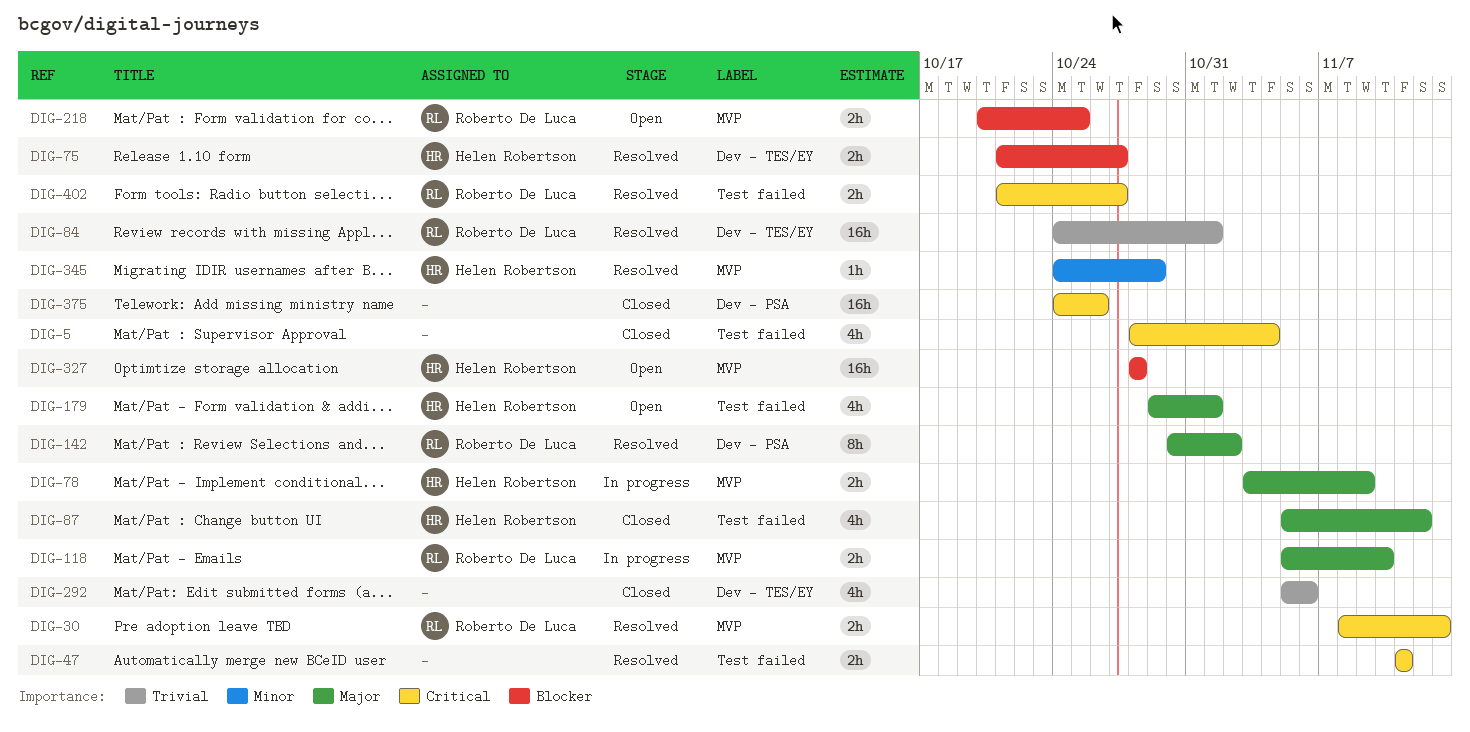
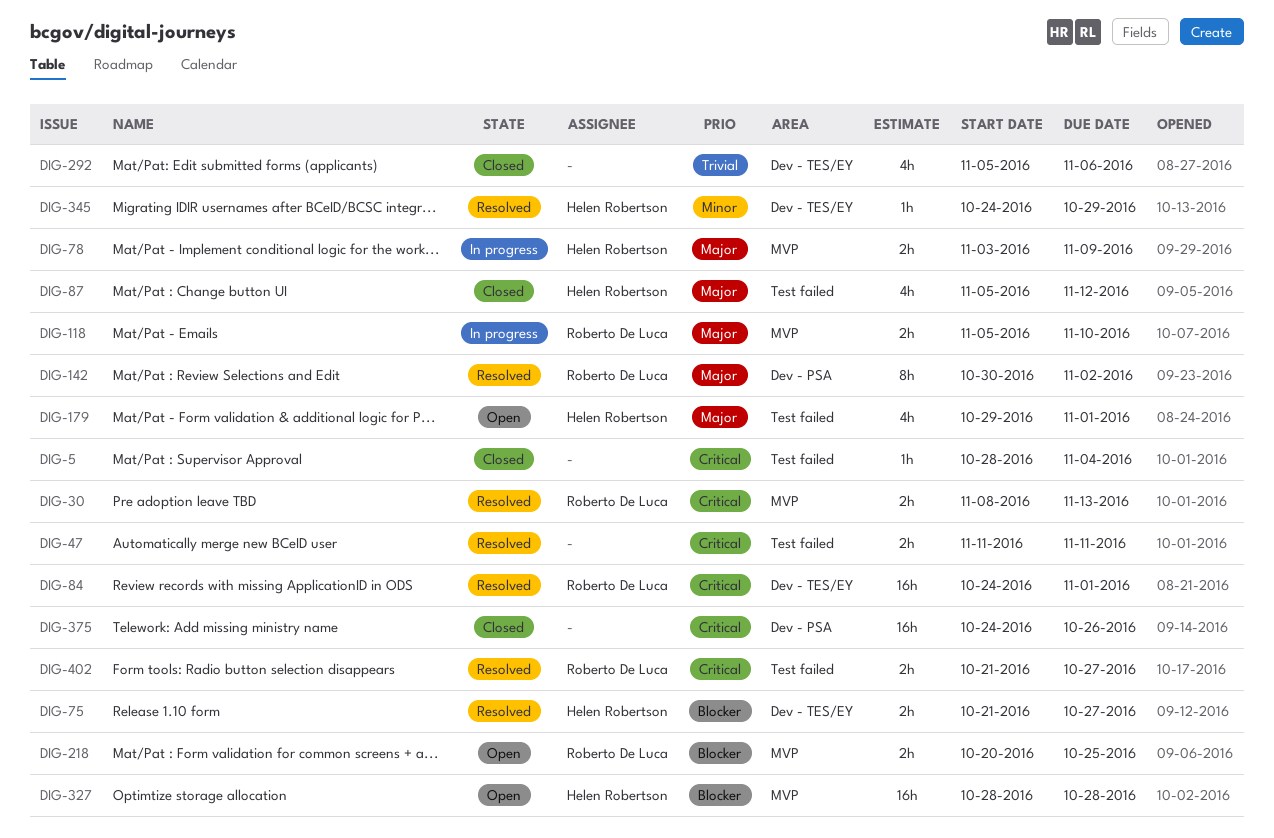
DIG-5, estimate: 4h -> 1h
DIG-84, priority: Trivial -> Critical
DIG-345, label: MVP -> Dev - TES/EY

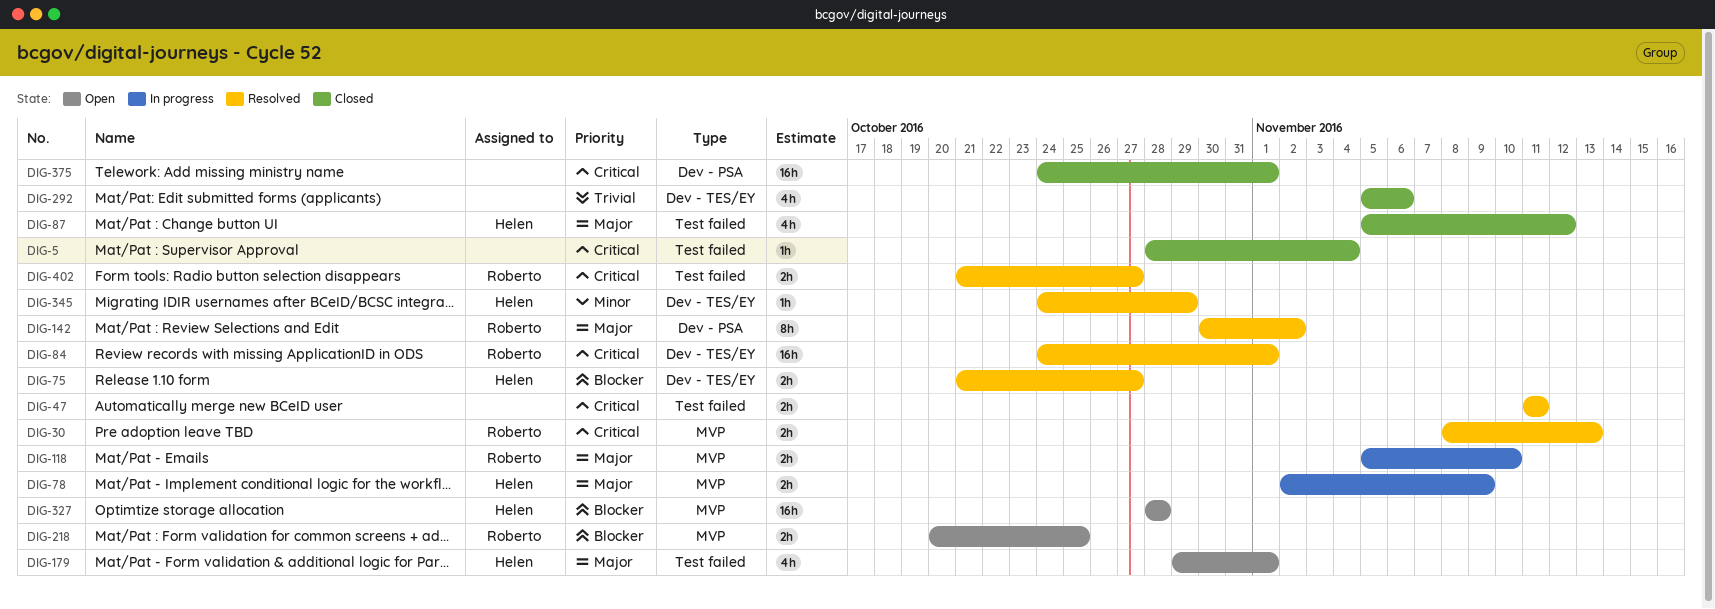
DIG-78, start: Nov 3 -> Nov 2
DIG-375, due: Oct 26 -> Nov 1

